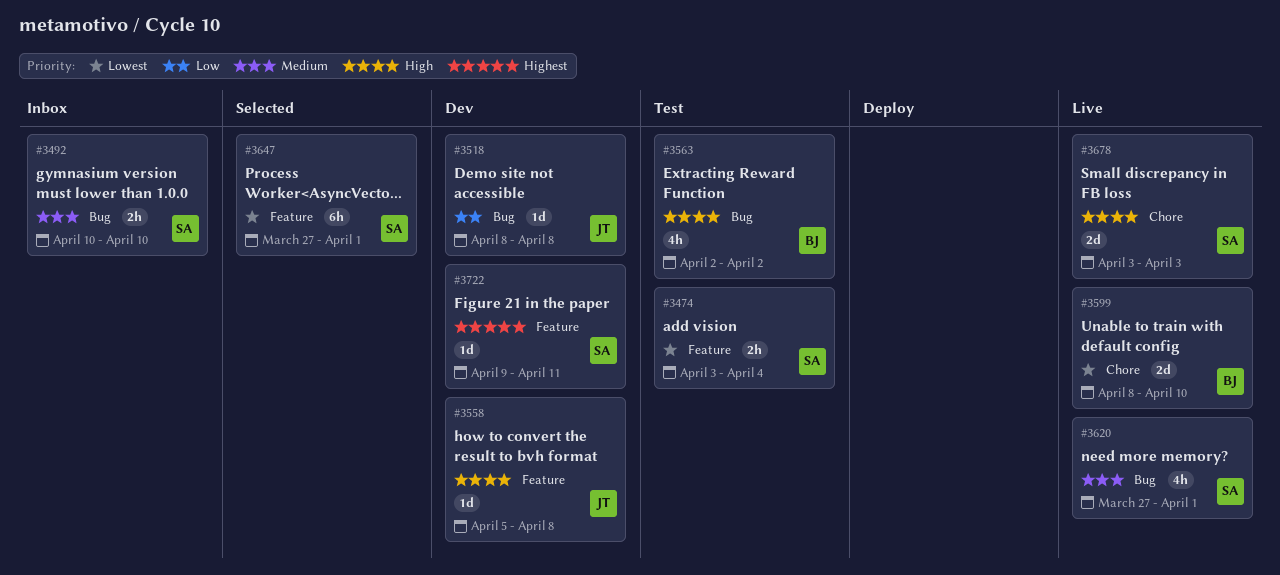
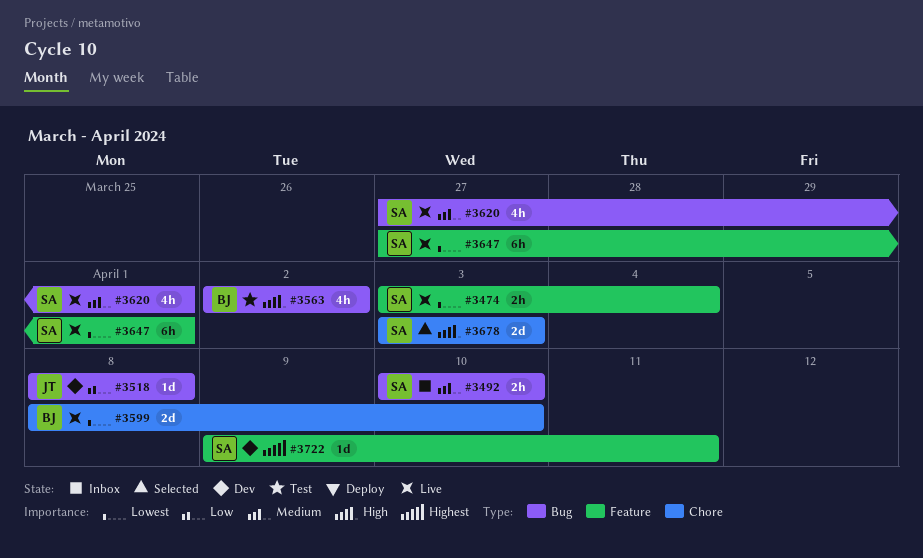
#3474, status: Test -> Live
#3558: present -> none
#3647, status: Selected -> Live
#3678, status: Live -> Selected

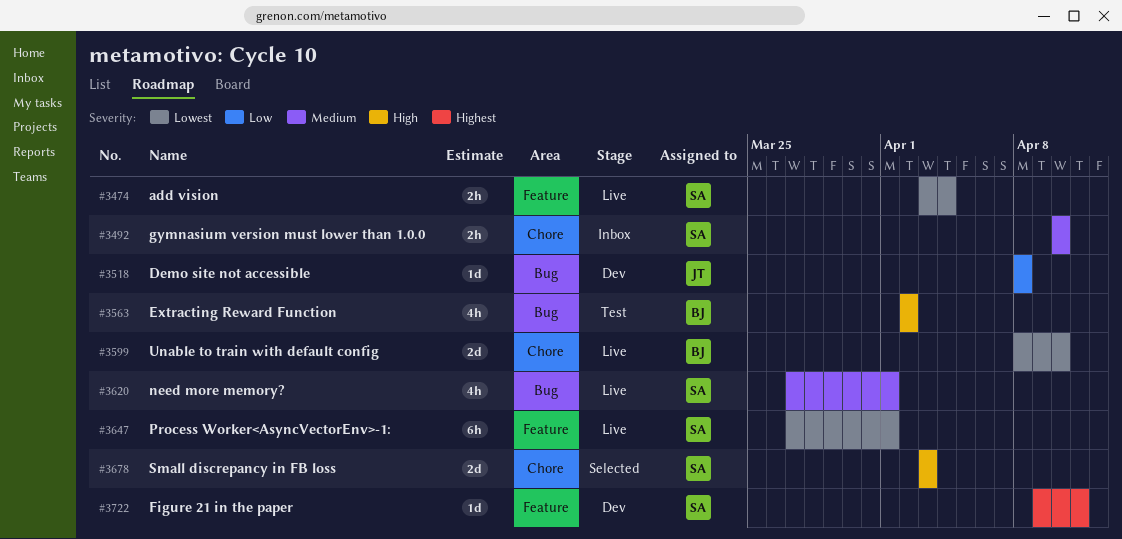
#3492, label: Bug -> Chore

